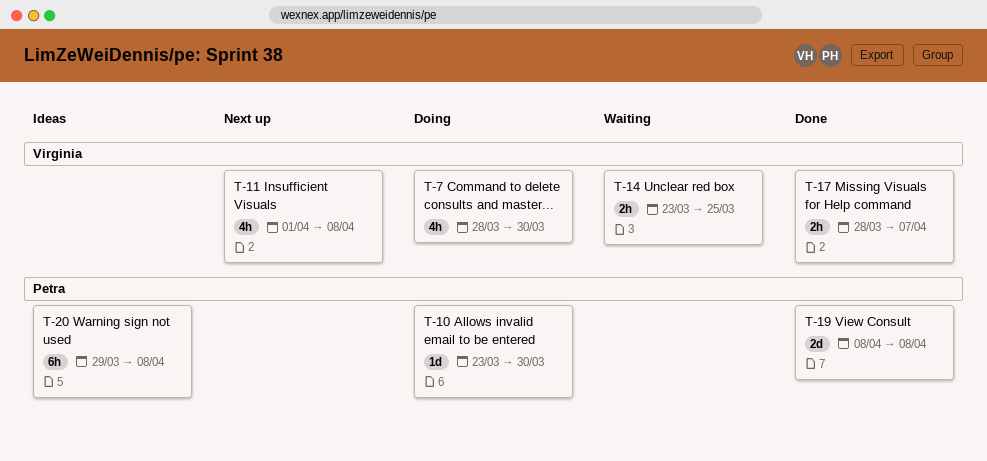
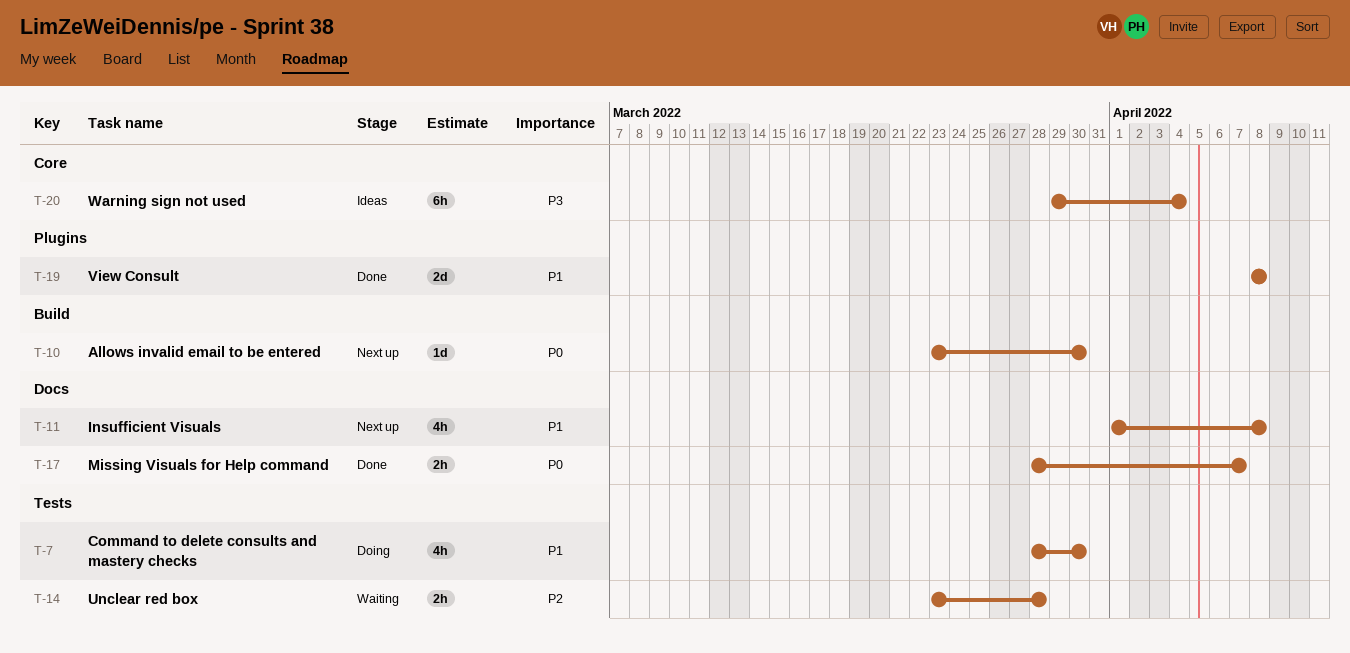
T-10, status: Doing -> Next up
T-14, due: Mar 25 -> Mar 28
T-20, due: Apr 8 -> Apr 4

